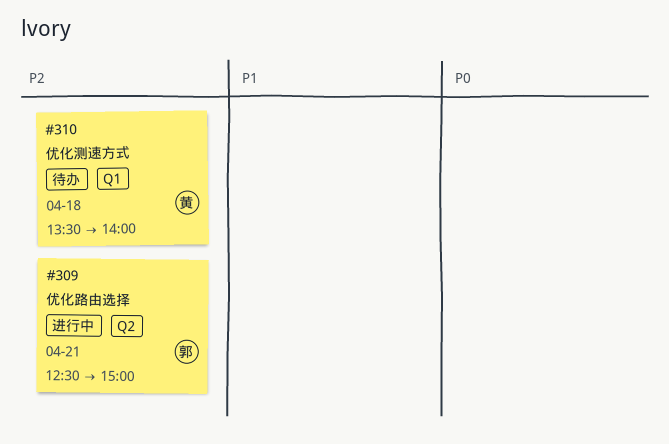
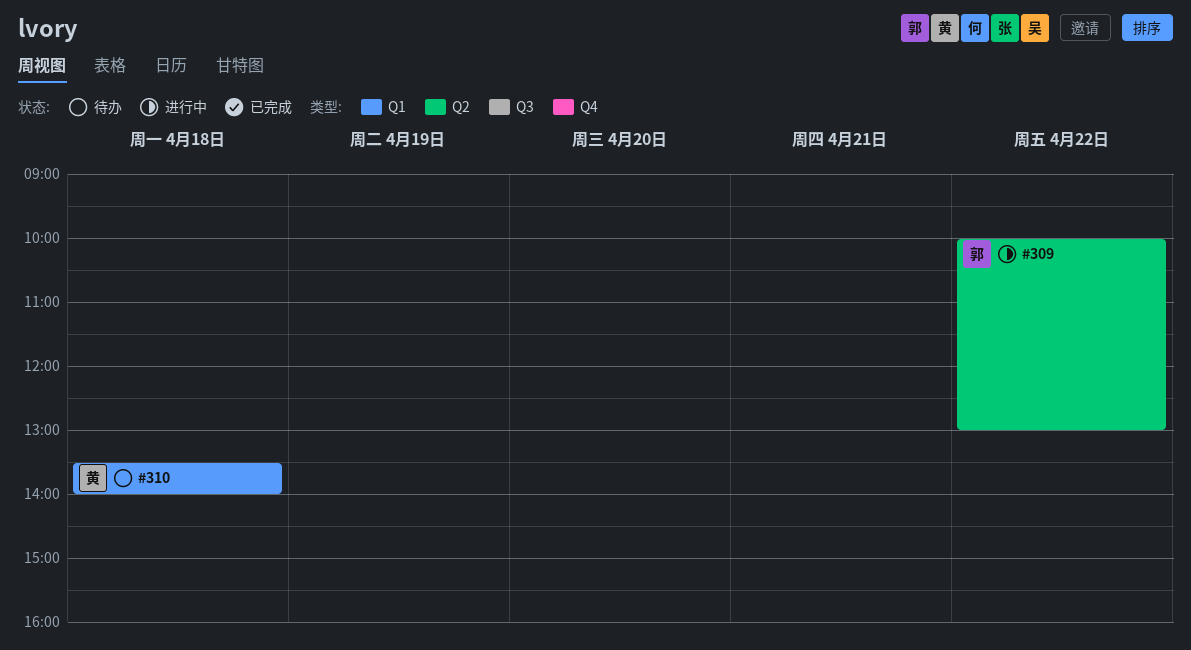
#309, day: Apr 21 -> Apr 22
#309, begins: 12:30 -> 10:00
#309, ends: 15:00 -> 13:00

